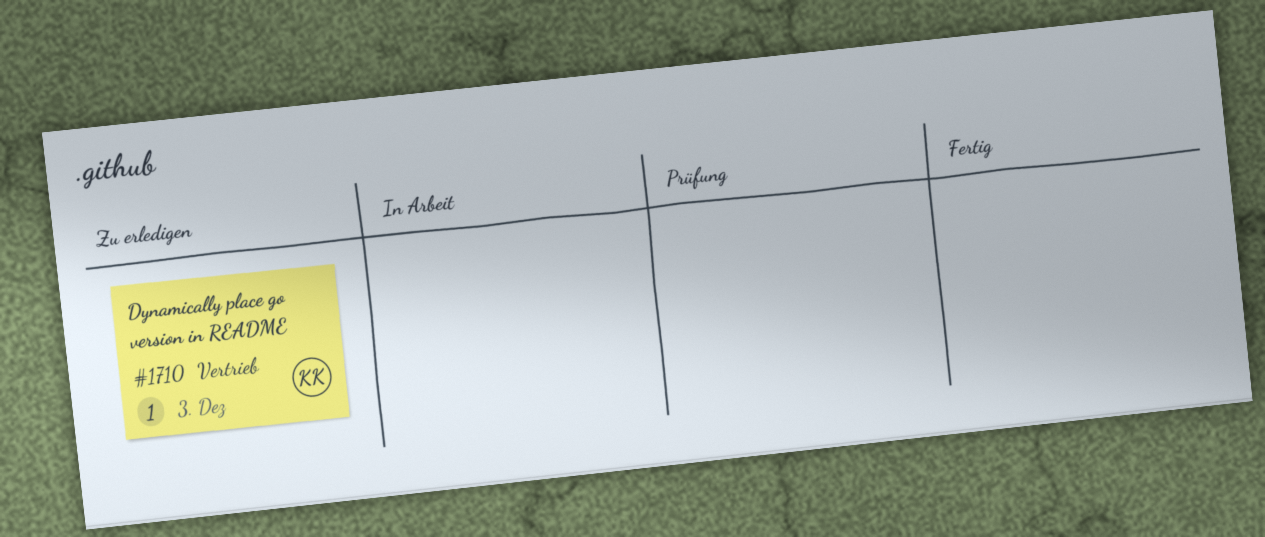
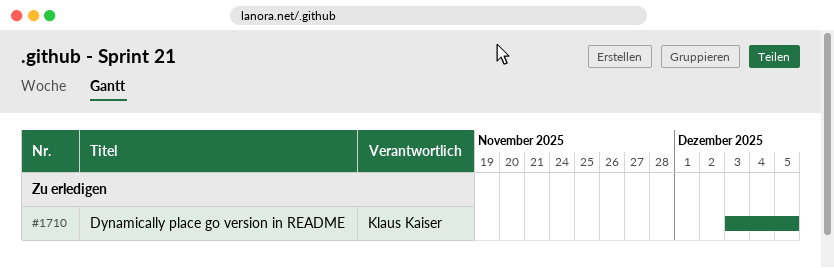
#1710, due: Dec 3 -> Dec 5

